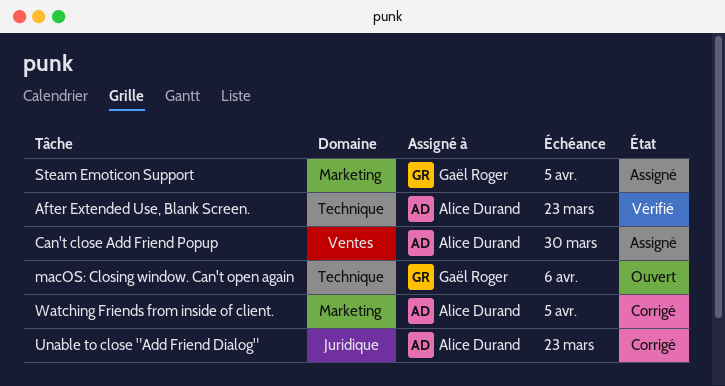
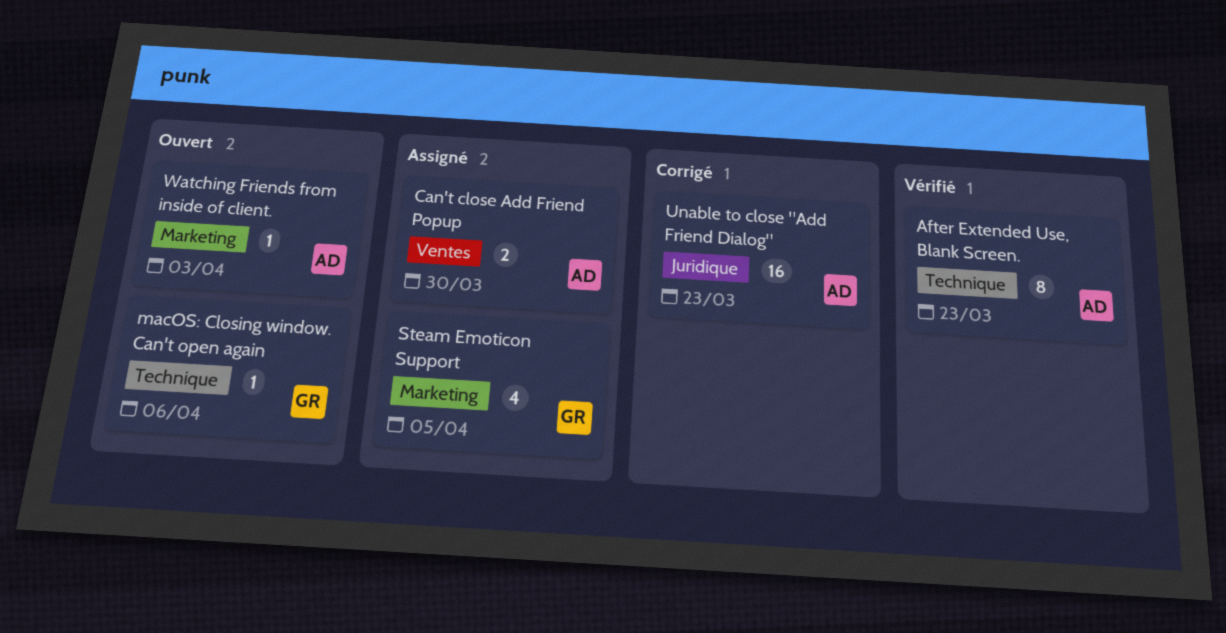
Watching Friends from inside of client., status: Corrigé -> Ouvert
Watching Friends from inside of client., due: Apr 5 -> Apr 3

